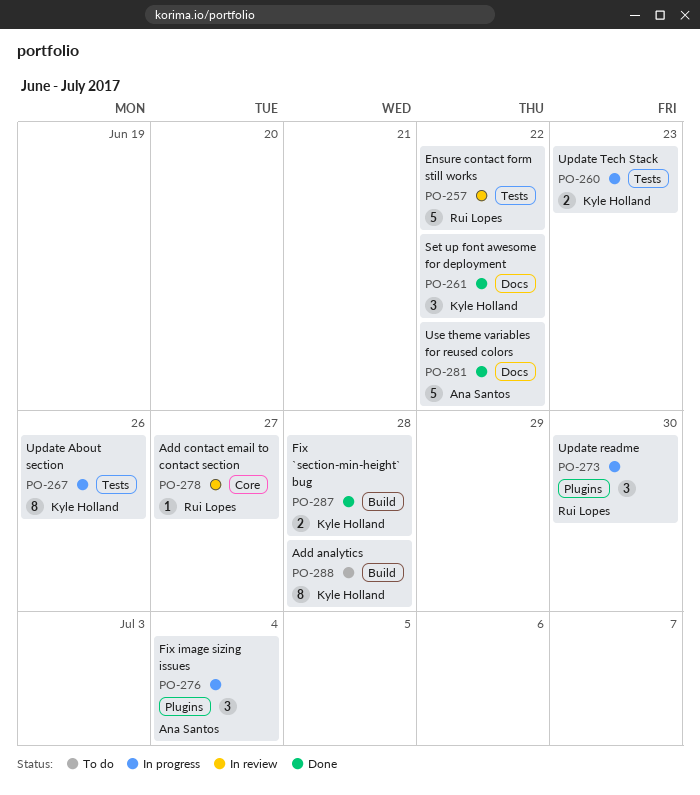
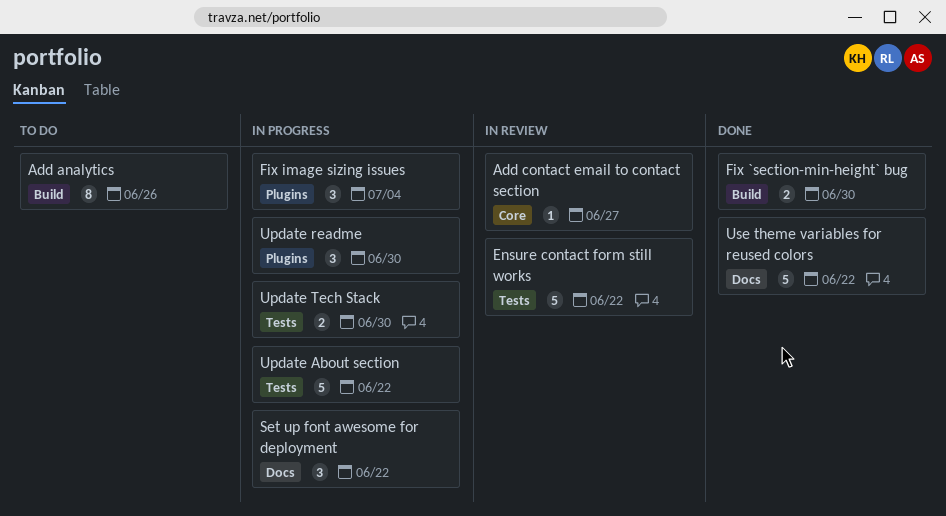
Add analytics, due: Jun 28 -> Jun 26
Fix `section-min-height` bug, due: Jun 28 -> Jun 30
Set up font awesome for deployment, status: Done -> In progress
Update About section, estimate: 8 -> 5
Update About section, due: Jun 26 -> Jun 22
Update Tech Stack, due: Jun 23 -> Jun 30

